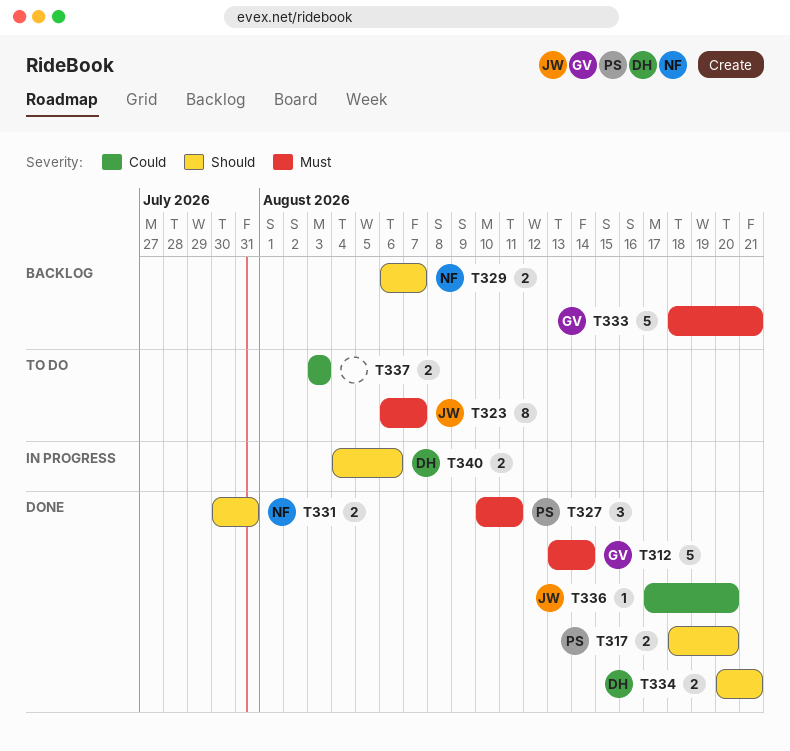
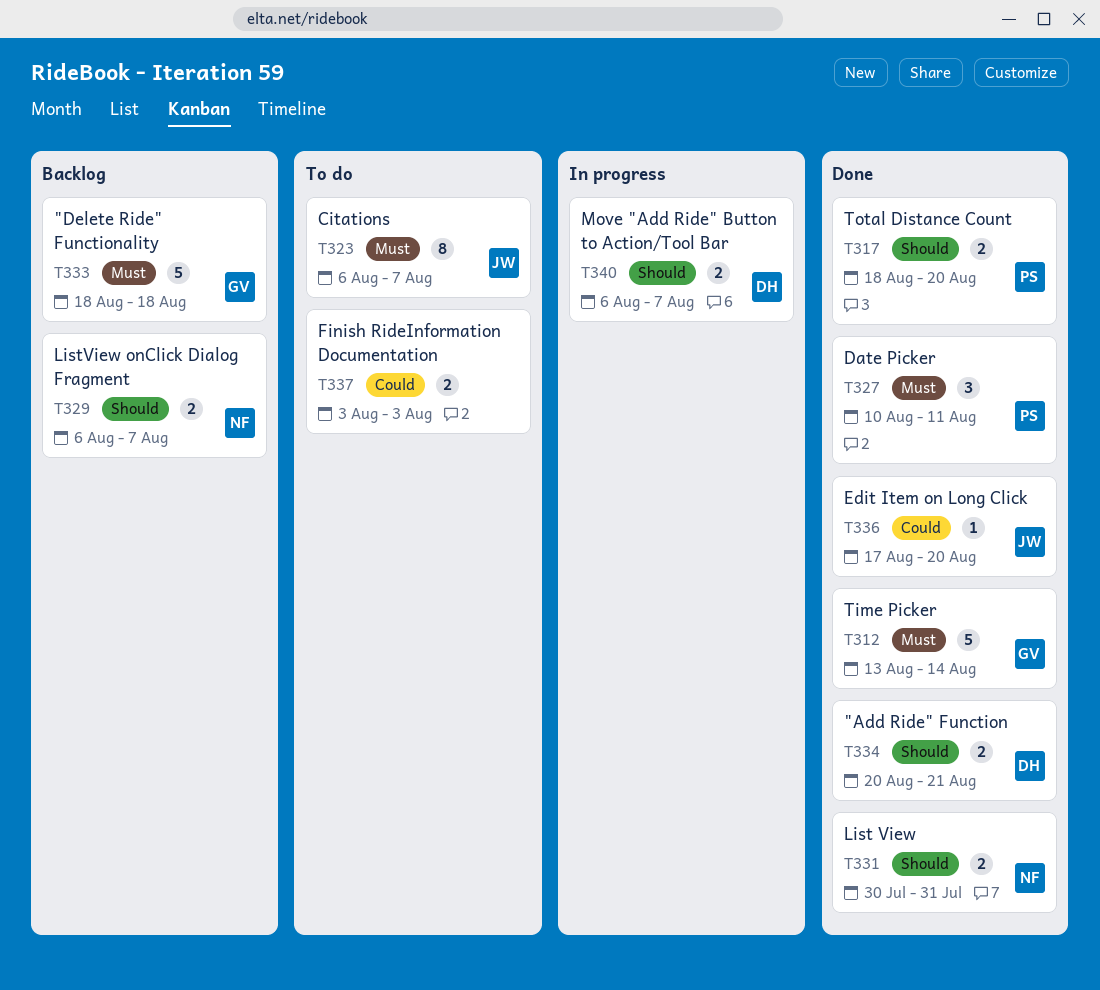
T333, due: Aug 21 -> Aug 18
T340, start: Aug 4 -> Aug 6
T340, due: Aug 6 -> Aug 7

